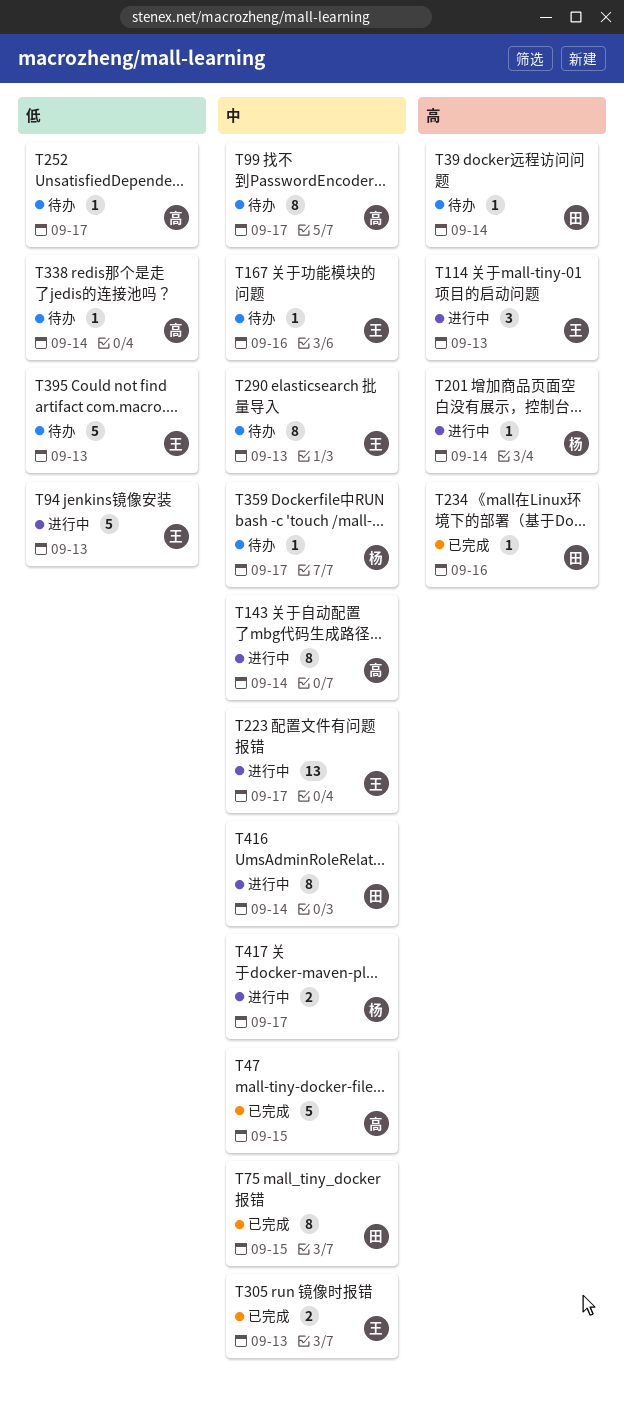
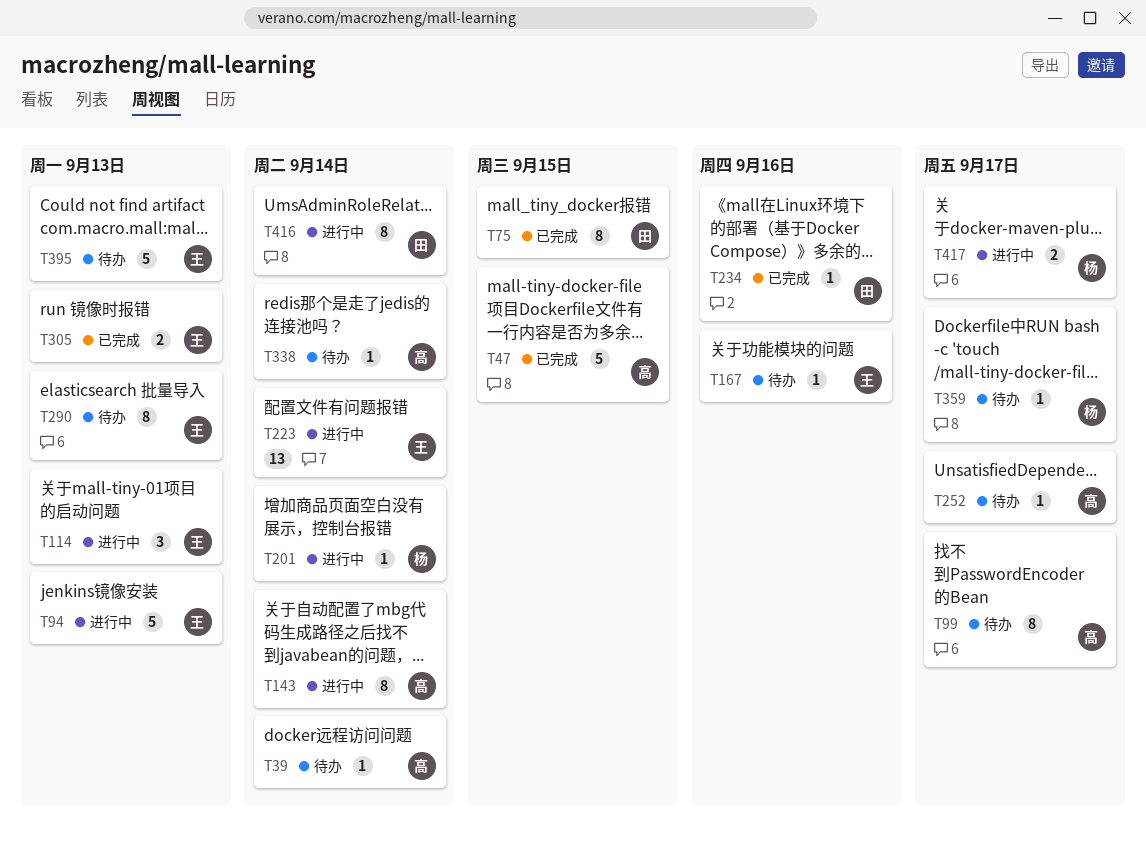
T39, owner: 田 -> 高
T223, due: Sep 17 -> Sep 14

